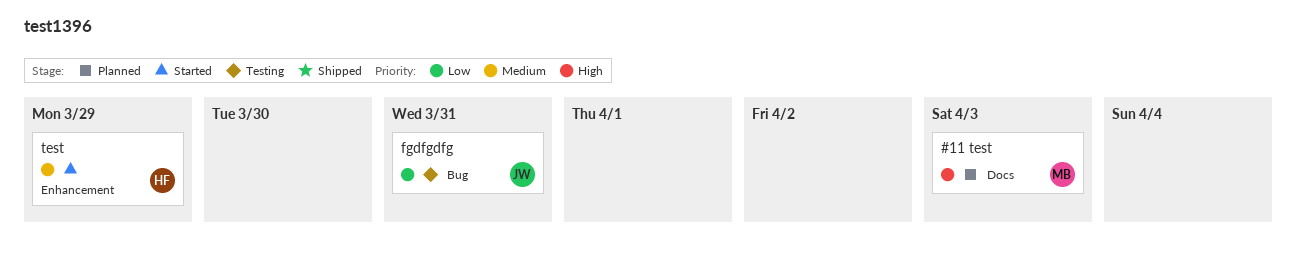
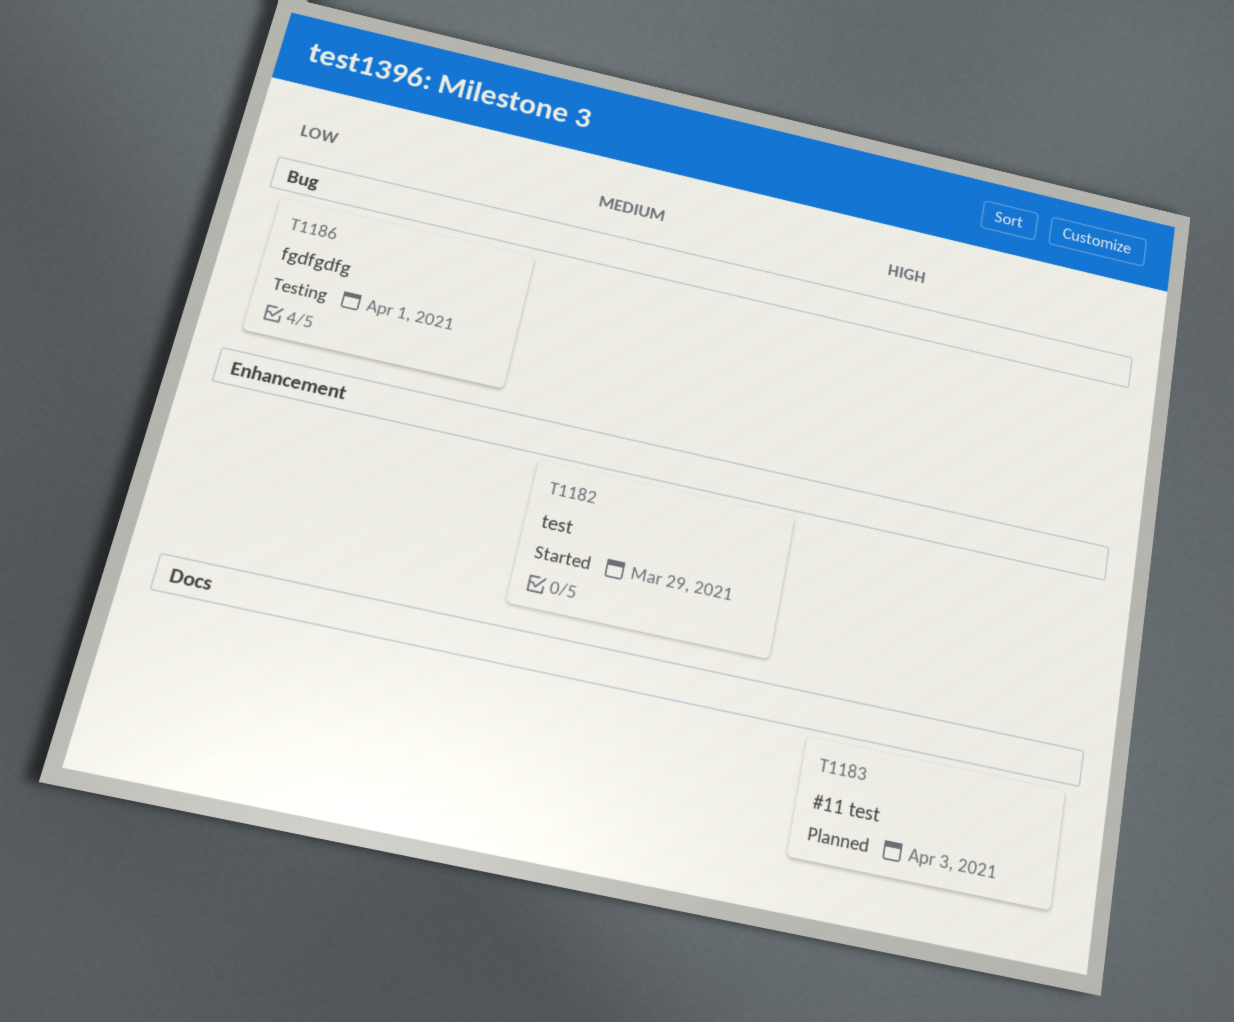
fgdfgdfg, due: Mar 31 -> Apr 1

